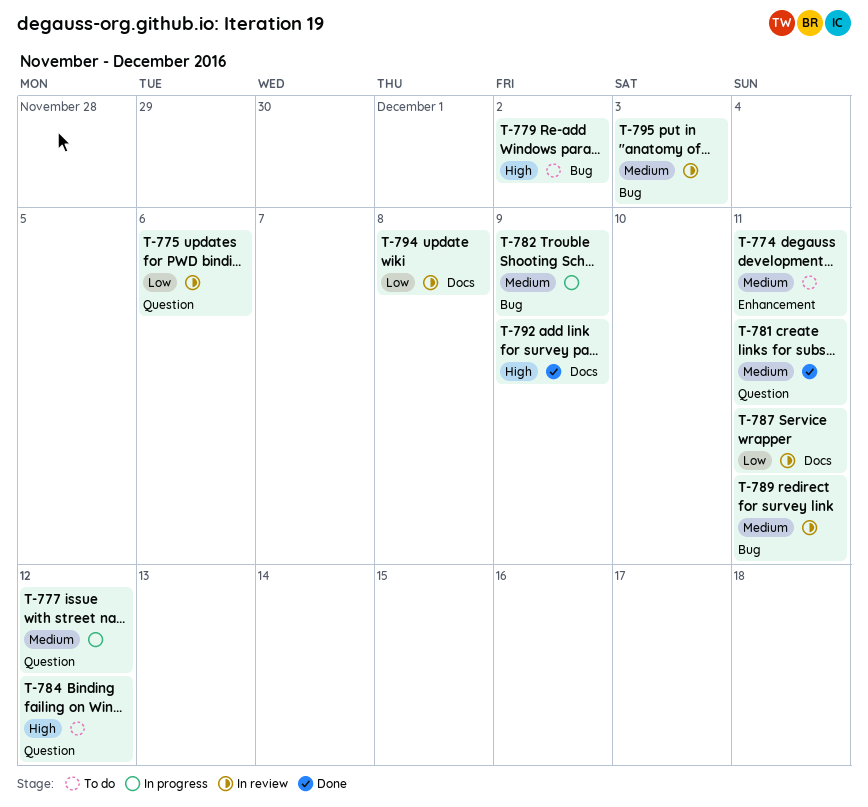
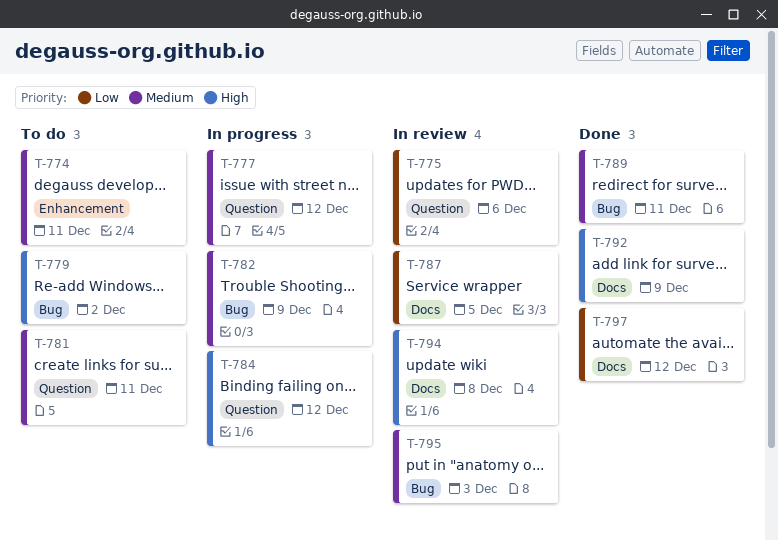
T-781, status: Done -> To do
T-784, status: To do -> In progress
T-787, due: Dec 11 -> Dec 5
T-789, status: In review -> Done
T-794, priority: Low -> High
T-797: none -> present

